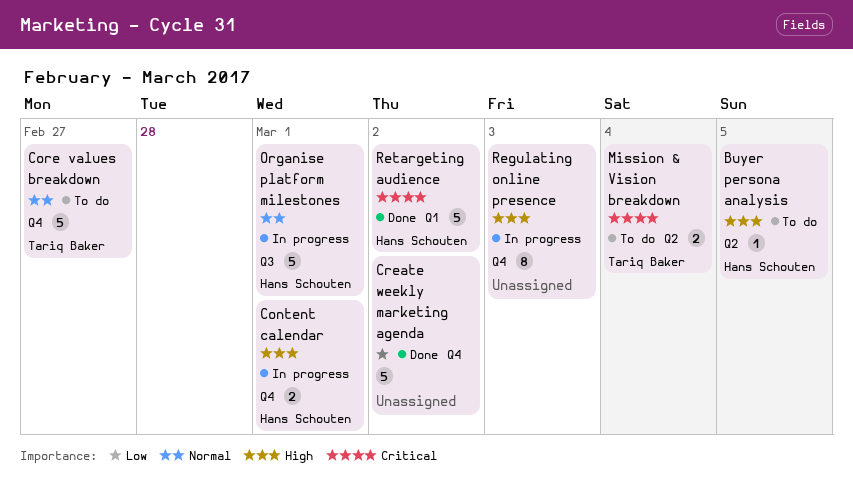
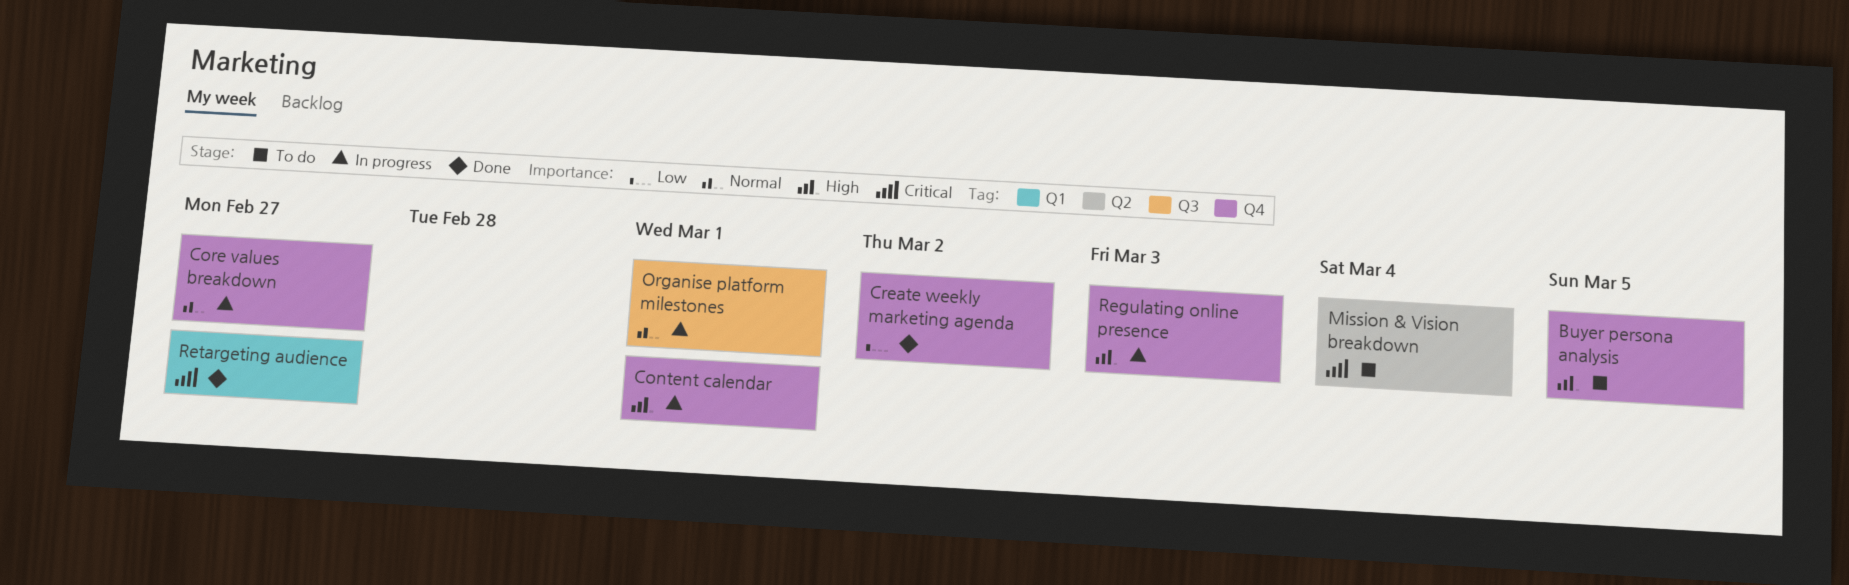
Buyer persona analysis, label: Q2 -> Q4
Core values breakdown, status: To do -> In progress
Retargeting audience, due: Mar 2 -> Feb 27

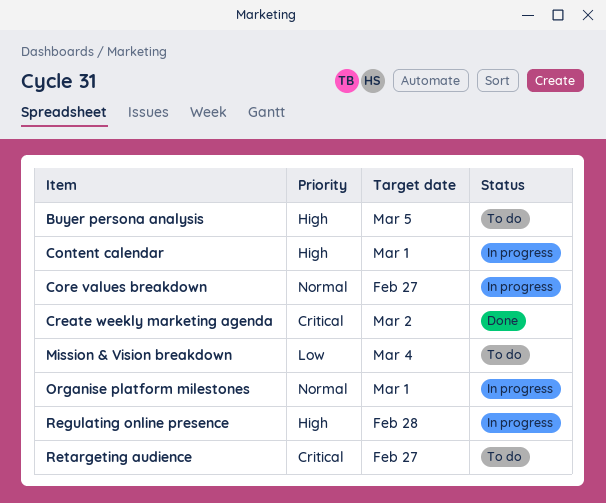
Create weekly marketing agenda, priority: Low -> Critical
Mission & Vision breakdown, priority: Critical -> Low
Regulating online presence, due: Mar 3 -> Feb 28
Retargeting audience, status: Done -> To do

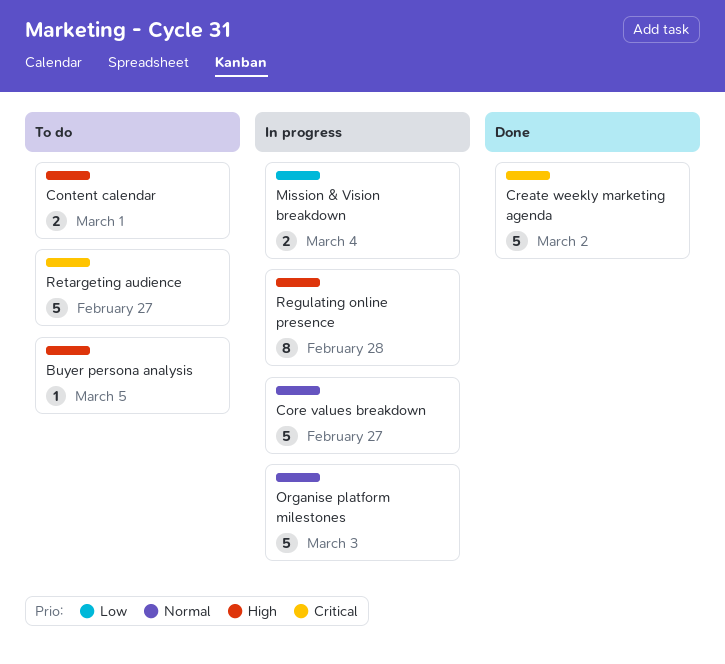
Content calendar, status: In progress -> To do
Mission & Vision breakdown, status: To do -> In progress
Organise platform milestones, due: Mar 1 -> Mar 3

